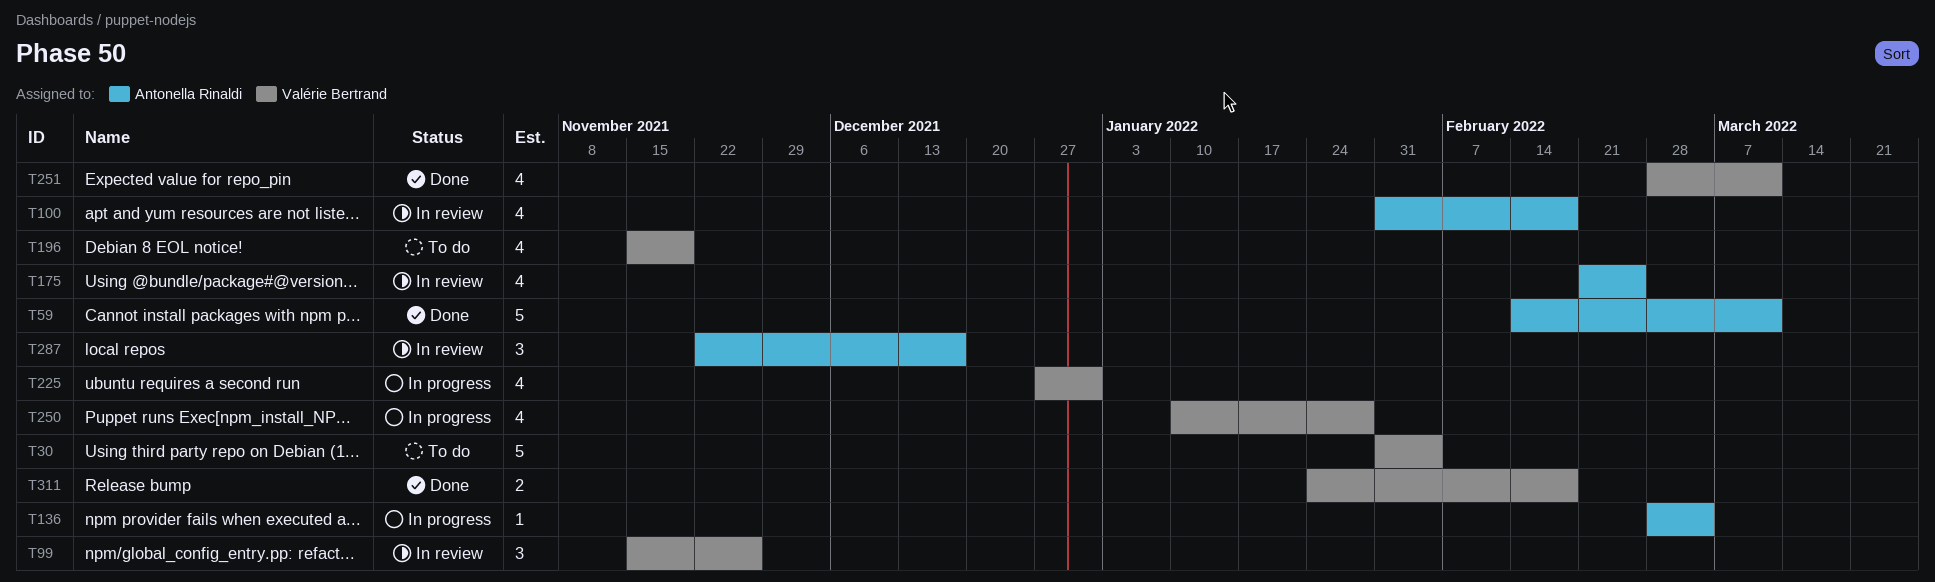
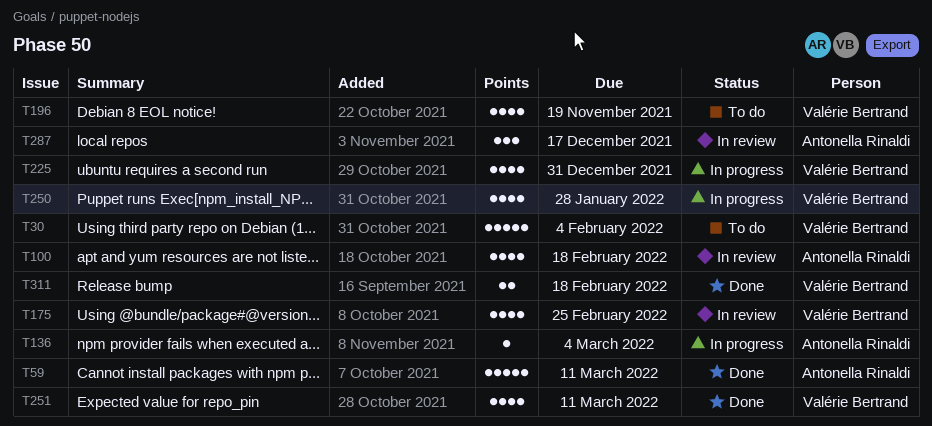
T99: present -> none
T175, owner: Antonella Rinaldi -> Valérie Bertrand

